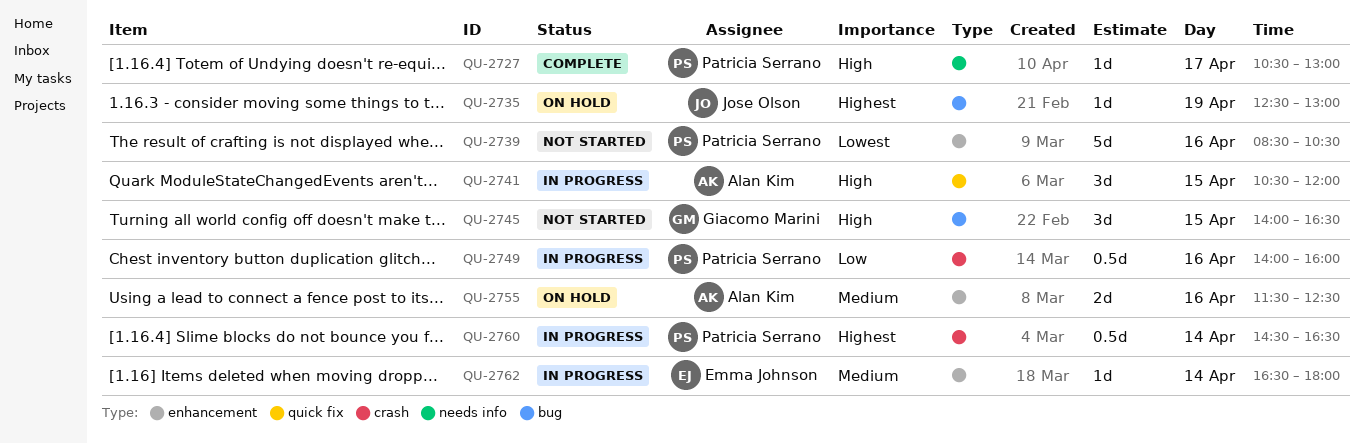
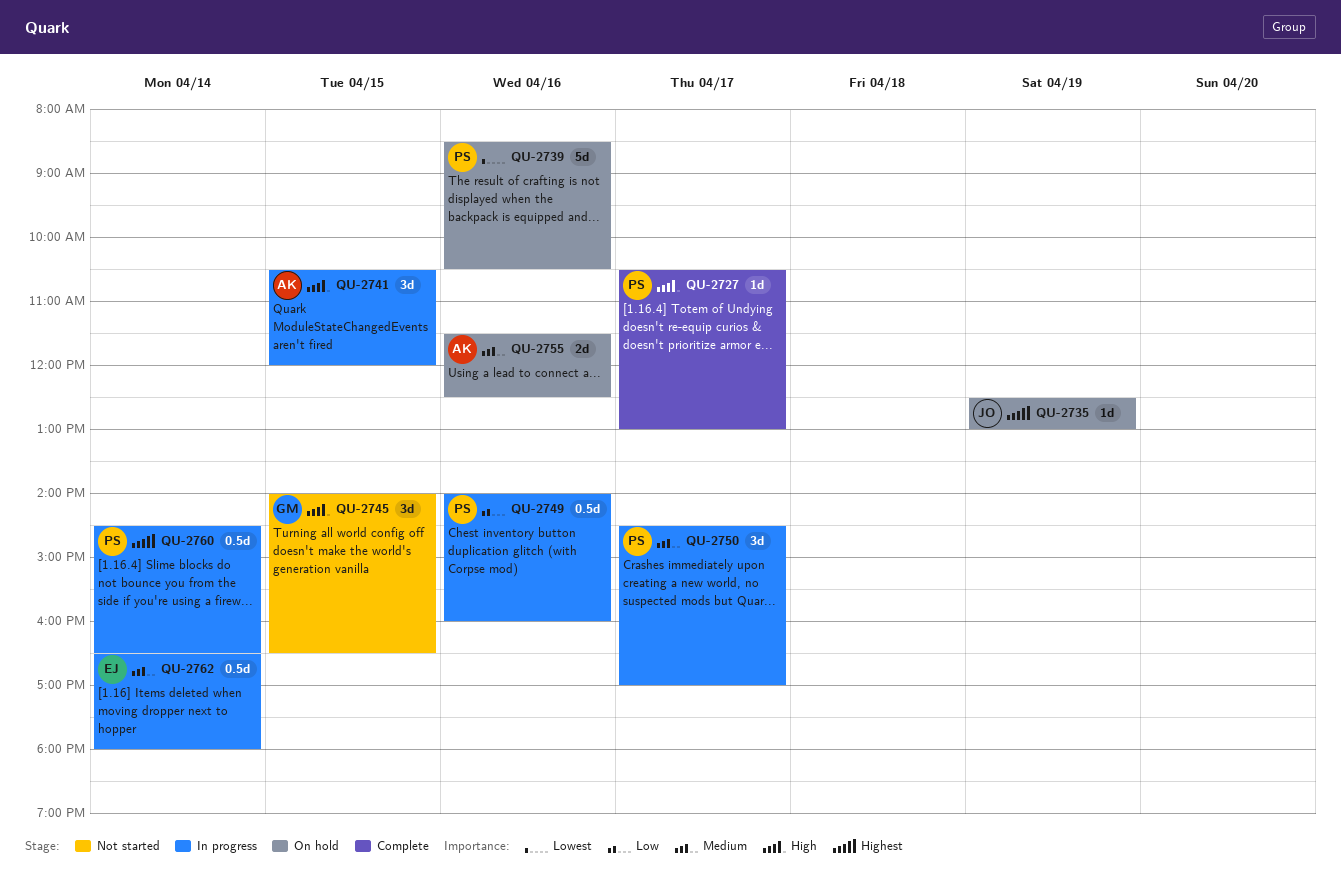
QU-2739, status: Not started -> On hold
QU-2750: none -> present
QU-2762, estimate: 1d -> 0.5d

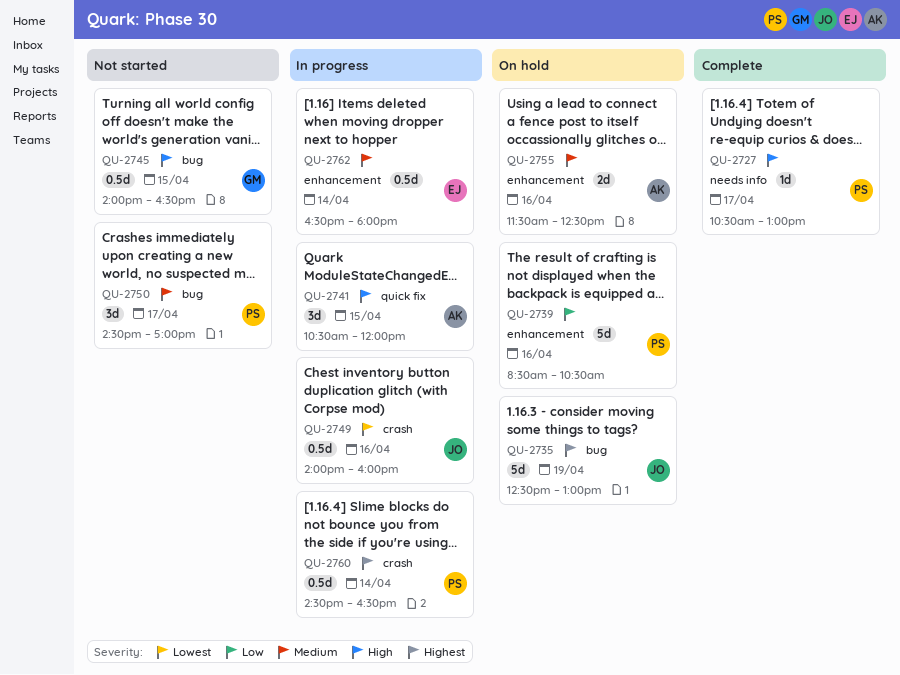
QU-2735, estimate: 1d -> 5d
QU-2739, priority: Lowest -> Low
QU-2745, estimate: 3d -> 0.5d
QU-2749, owner: PS -> JO
QU-2749, priority: Low -> Lowest
QU-2750, status: In progress -> Not started

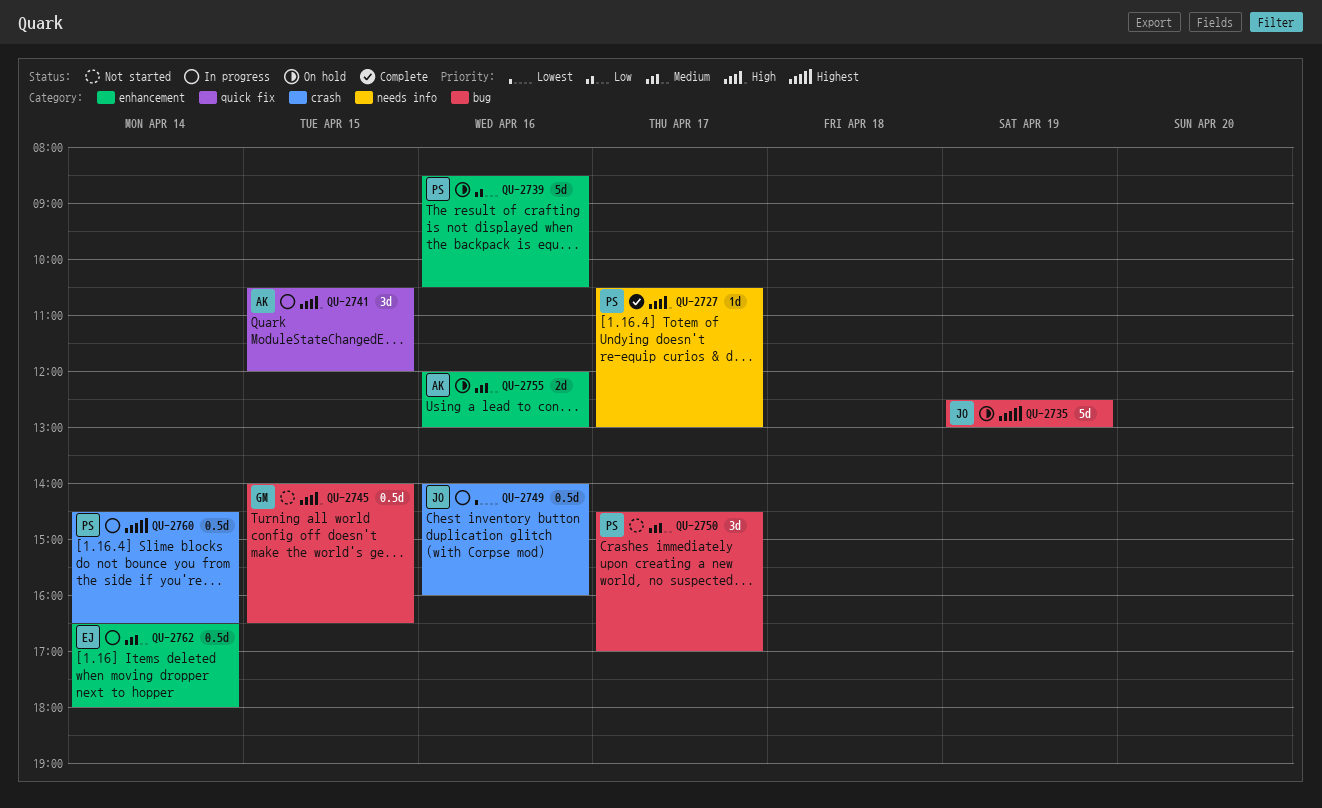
QU-2755, begins: 11:30 -> 12:00
QU-2755, ends: 12:30 -> 13:00

